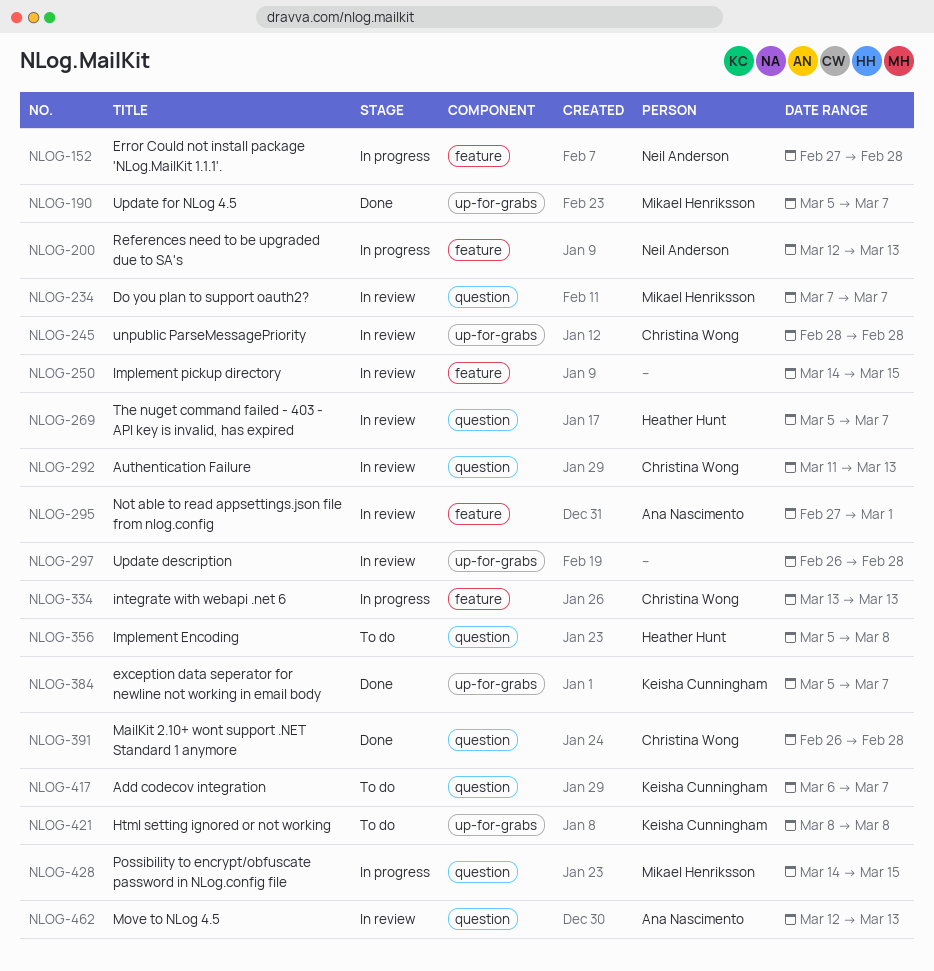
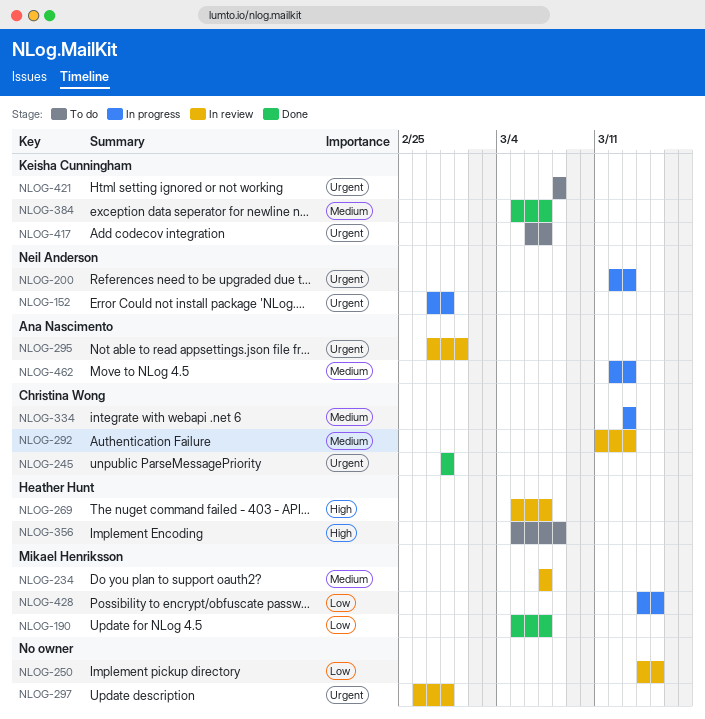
NLOG-245, status: In review -> Done
NLOG-391: present -> none
NLOG-462, status: In review -> In progress

